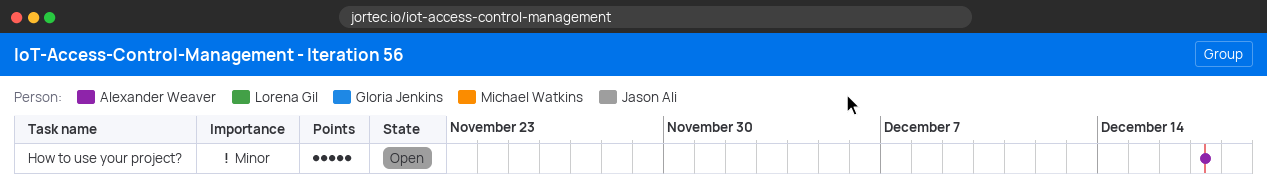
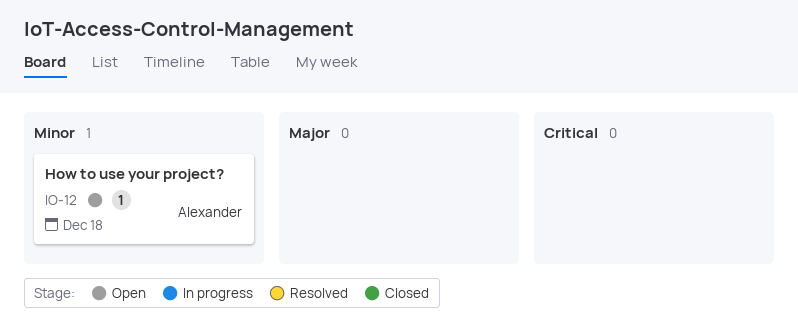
How to use your project?, estimate: 5 -> 1
How to use your project?, due: Dec 17 -> Dec 18

